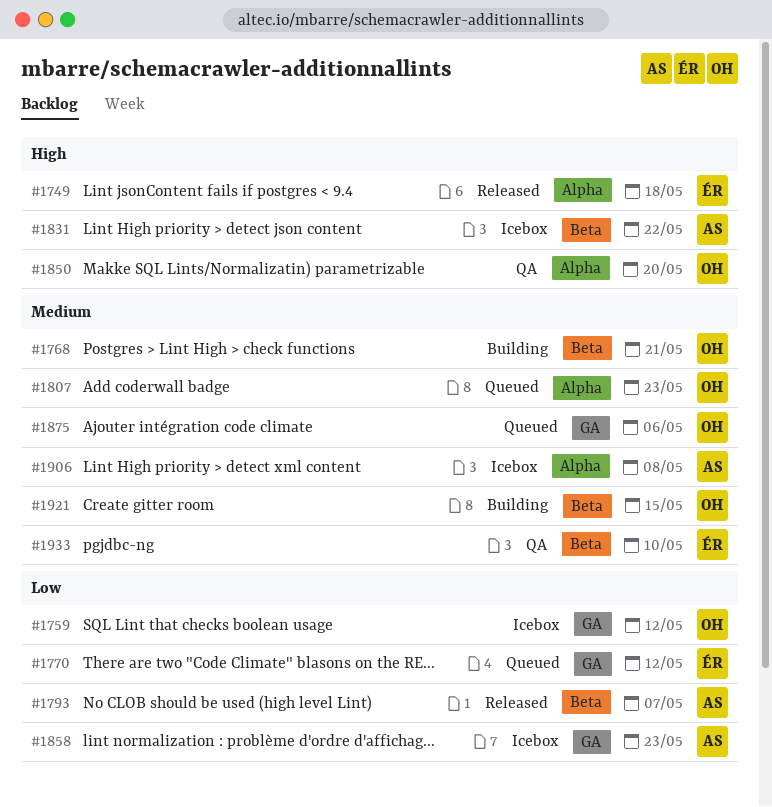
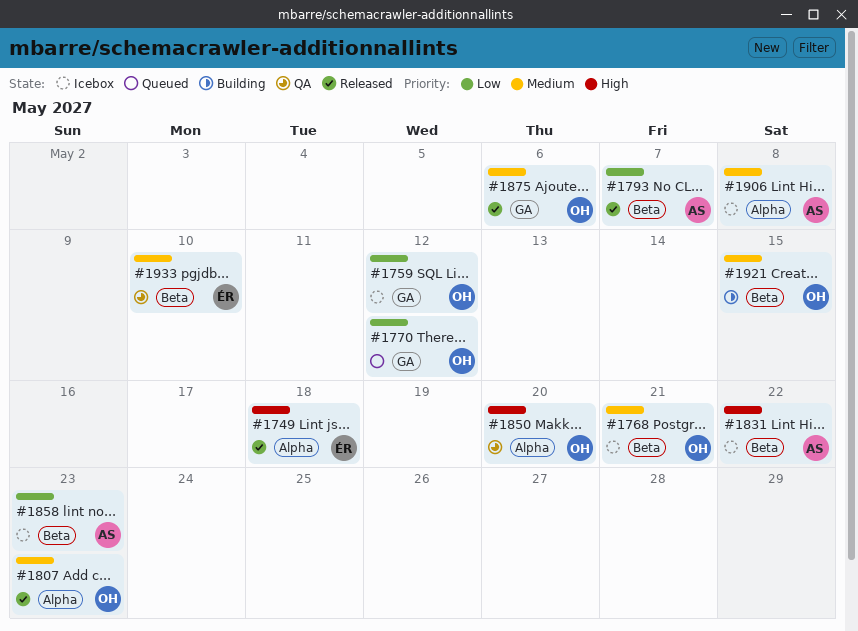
#1768, status: Building -> Icebox
#1770, owner: ÉR -> OH
#1807, status: Queued -> Released
#1858, label: GA -> Beta
#1875, status: Queued -> Released

